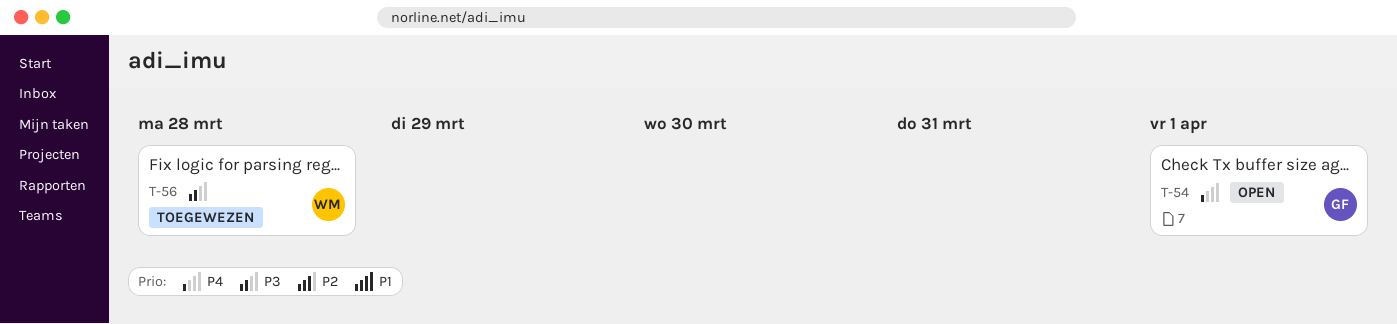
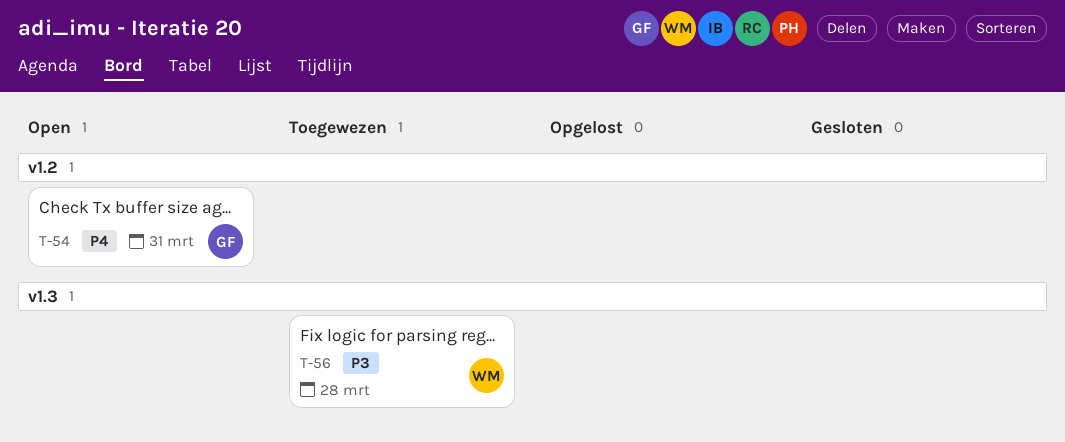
T-54, due: Apr 1 -> Mar 31

